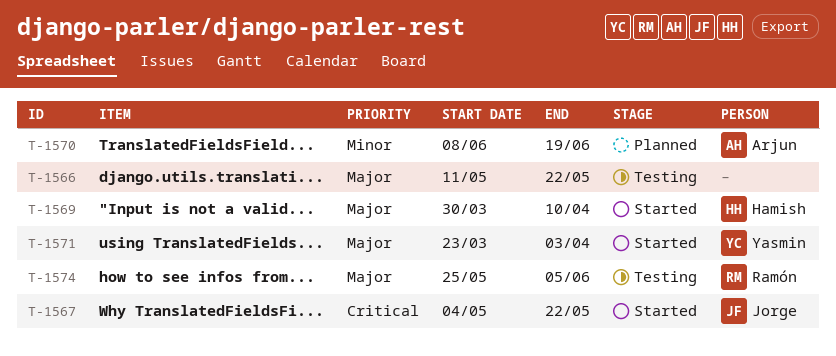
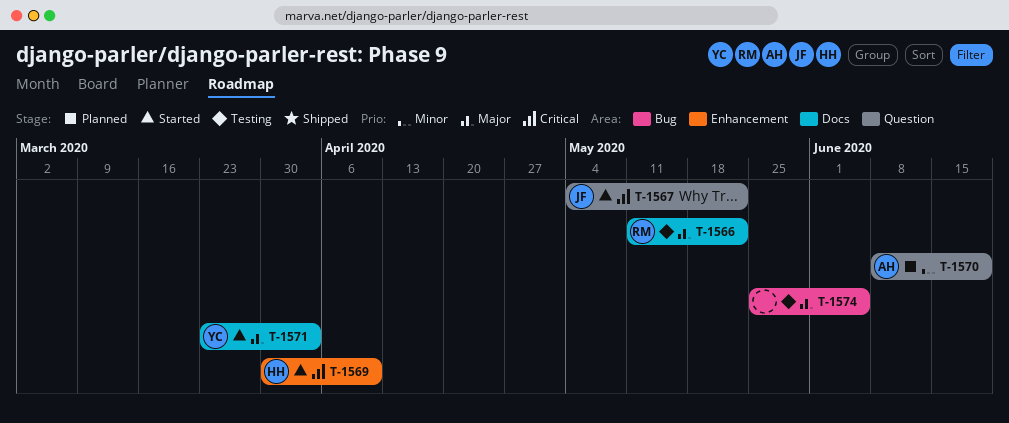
T-1566, owner: none -> Ramón
T-1569, priority: Major -> Critical
T-1574, owner: Ramón -> none

